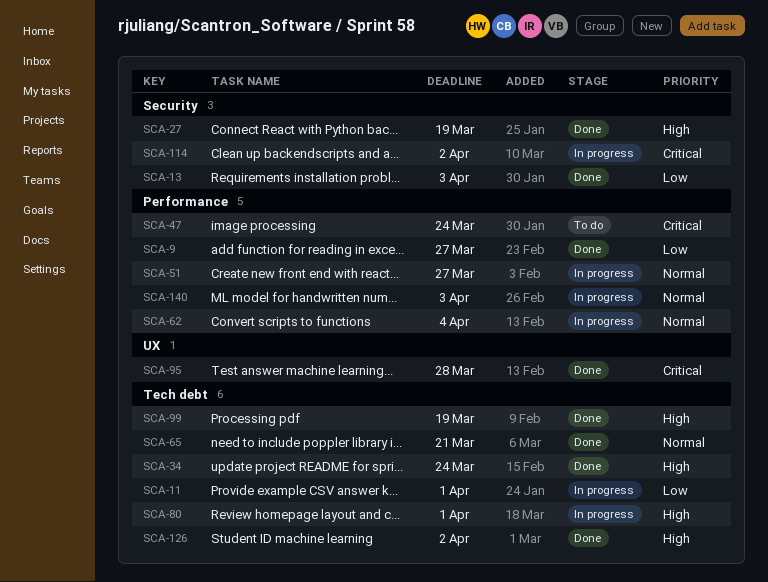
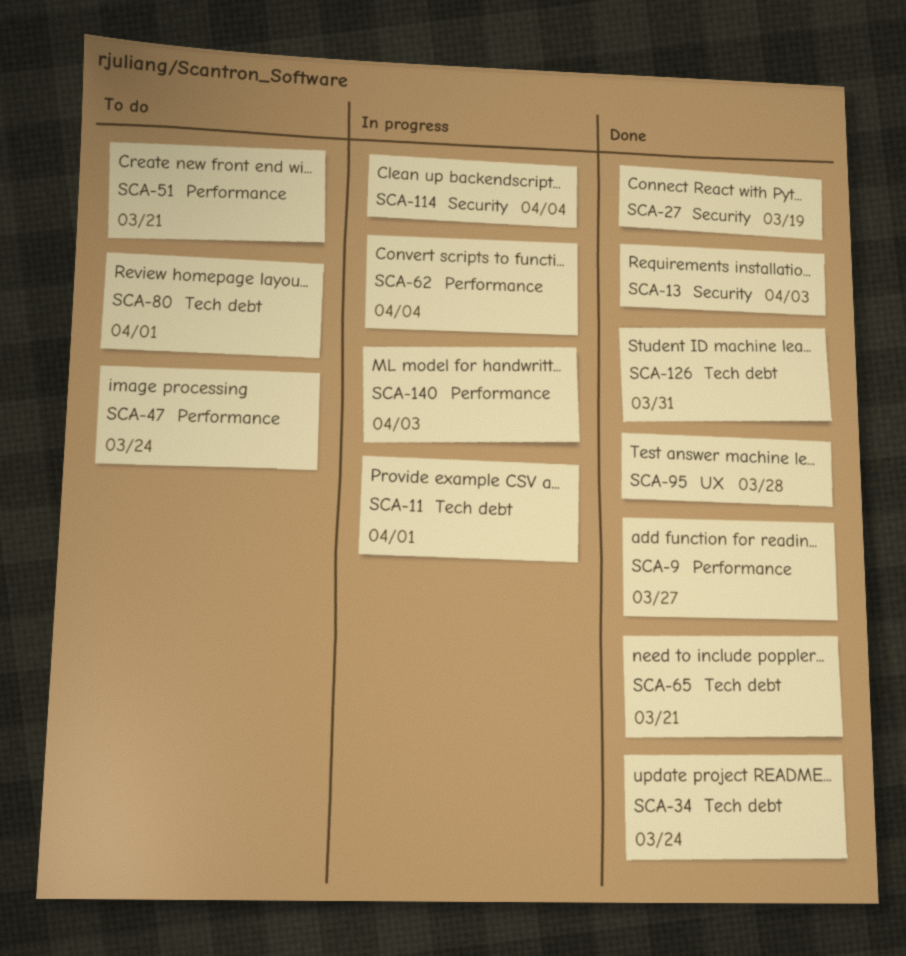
SCA-51, status: In progress -> To do
SCA-51, due: Mar 27 -> Mar 21
SCA-80, status: In progress -> To do
SCA-99: present -> none
SCA-114, due: Apr 2 -> Apr 4
SCA-126, due: Apr 2 -> Mar 31

